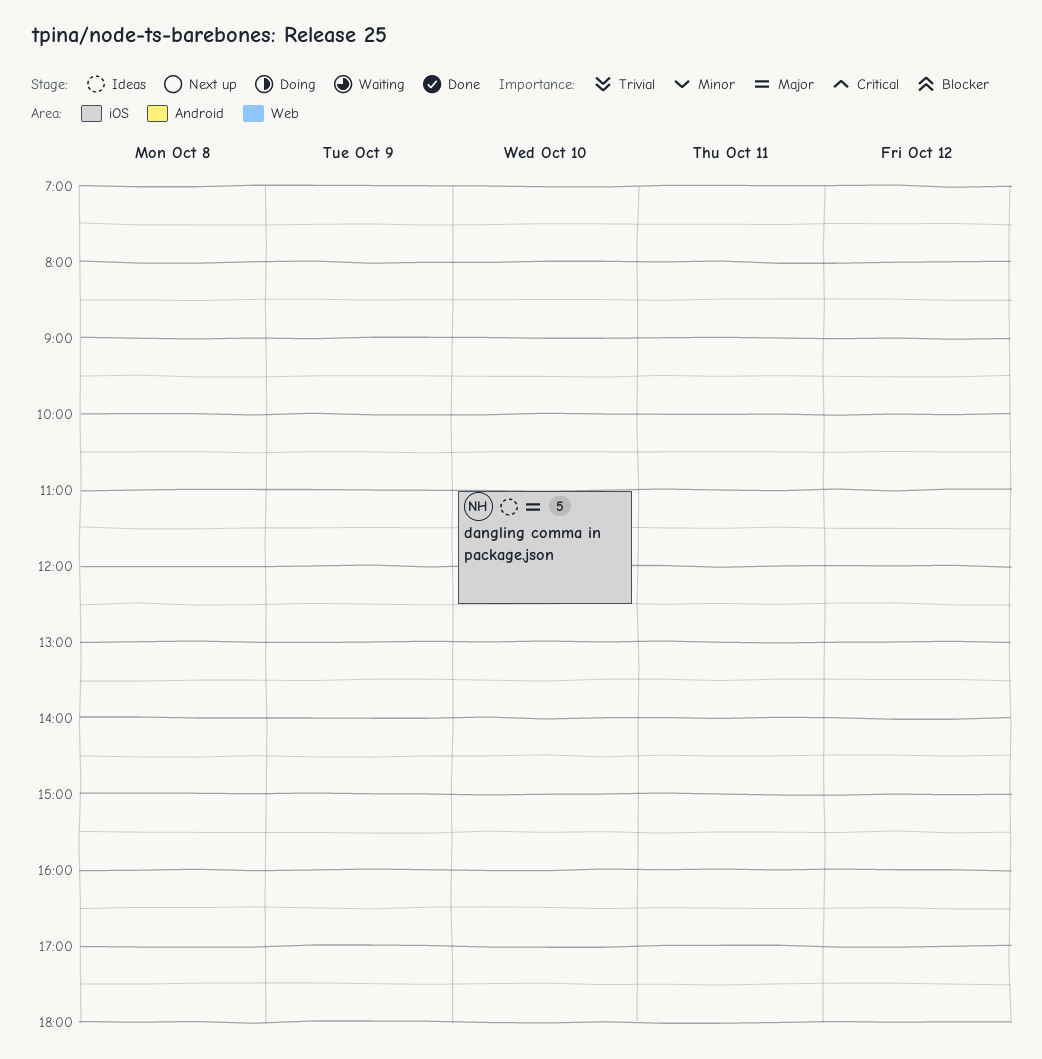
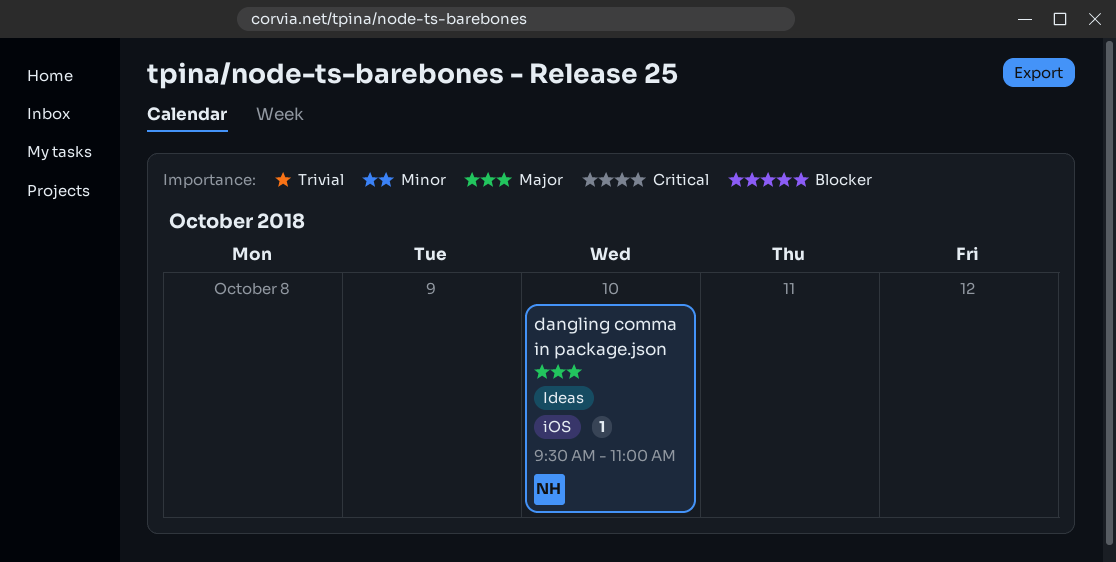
dangling comma in package.json, estimate: 5 -> 1
dangling comma in package.json, begins: 11:00 -> 09:30
dangling comma in package.json, ends: 12:30 -> 11:00

